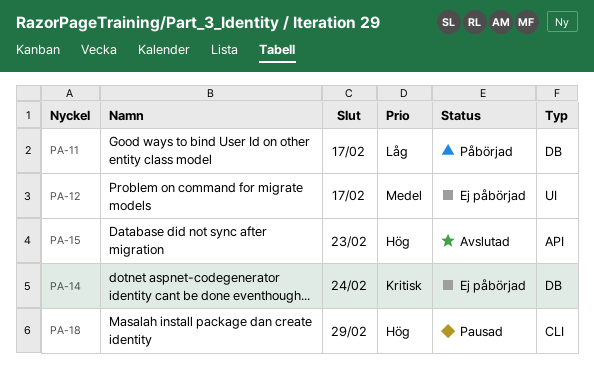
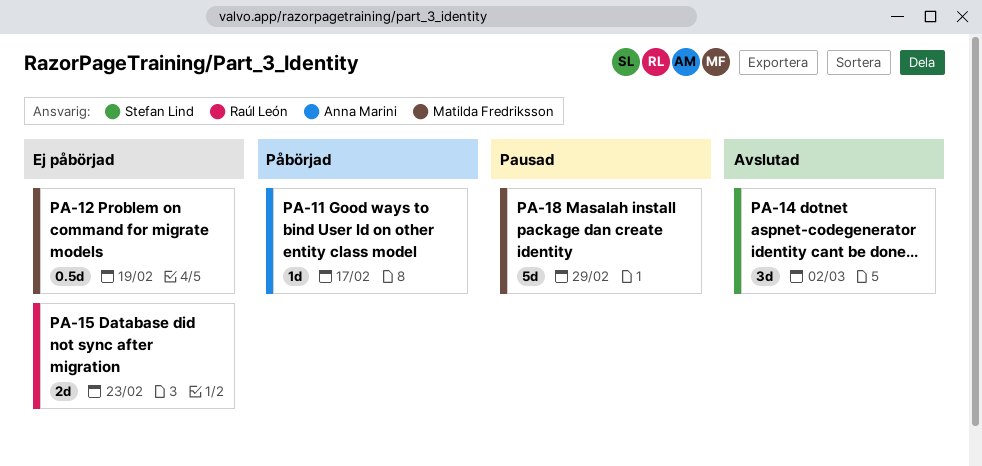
PA-12, due: Feb 17 -> Feb 19
PA-14, status: Ej påbörjad -> Avslutad
PA-14, due: Feb 24 -> Mar 2
PA-15, status: Avslutad -> Ej påbörjad

